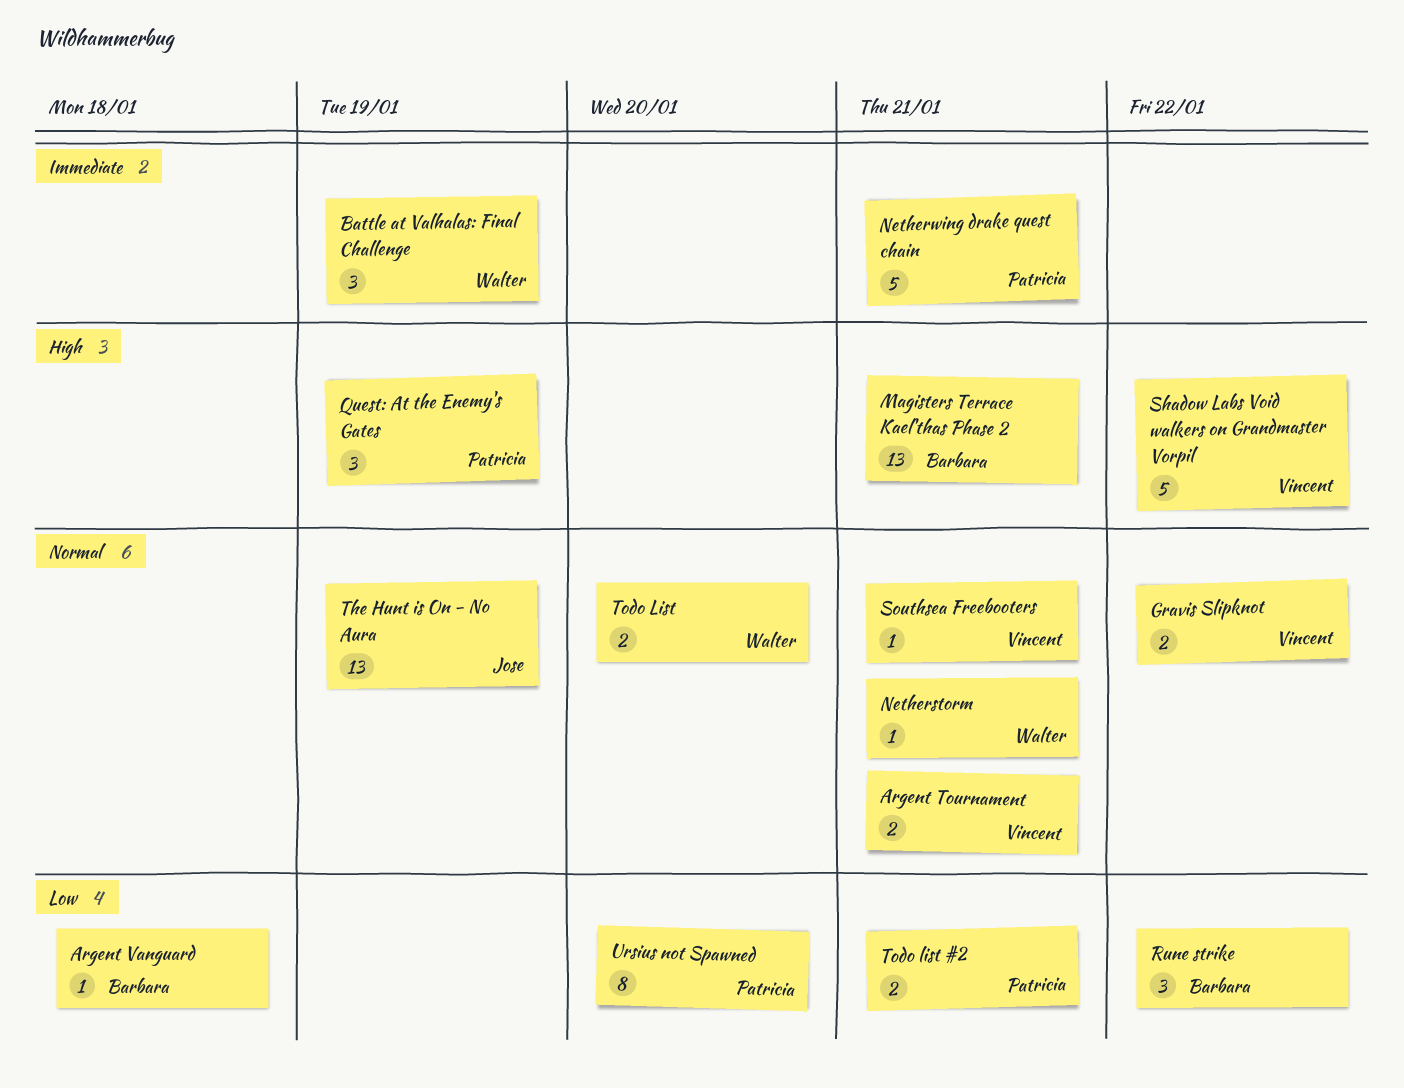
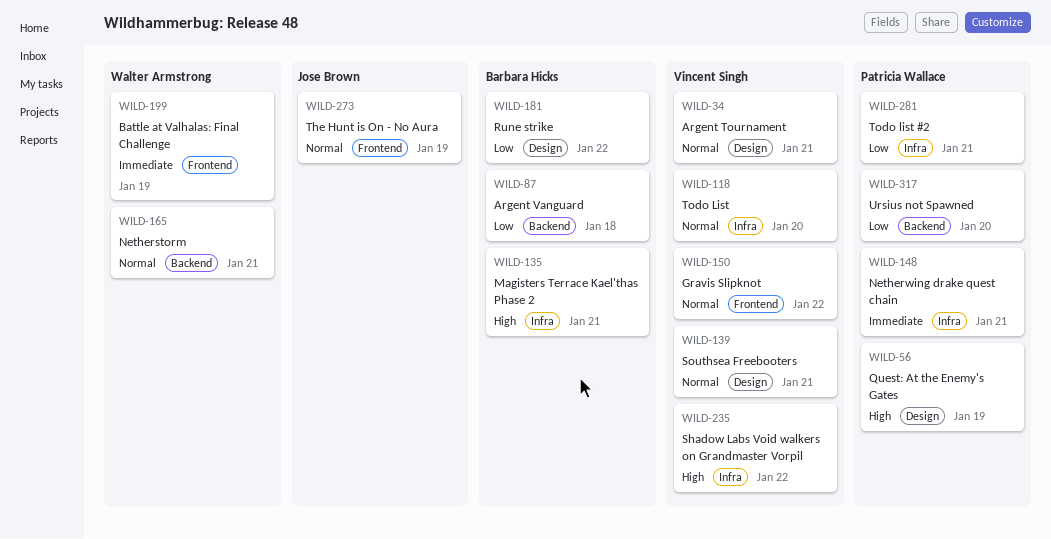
Todo List, owner: Walter Armstrong -> Vincent Singh

